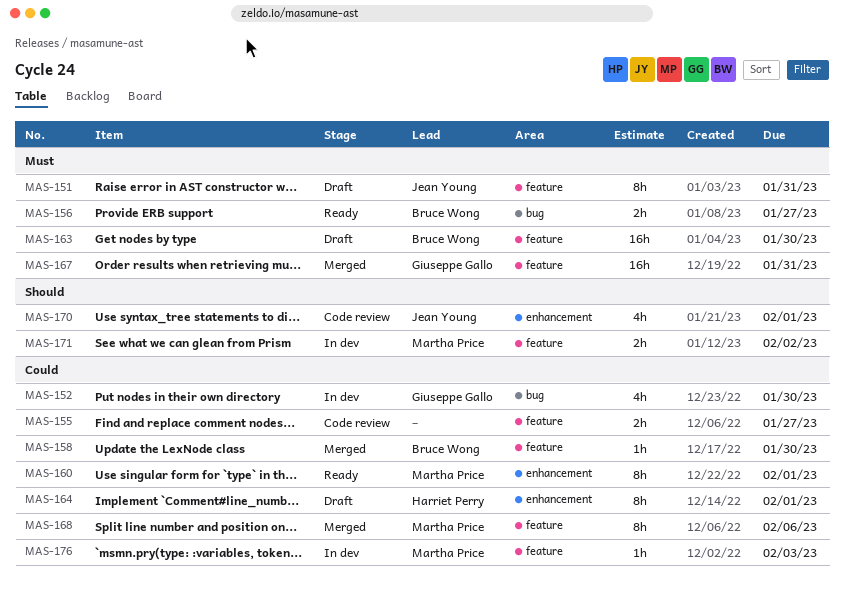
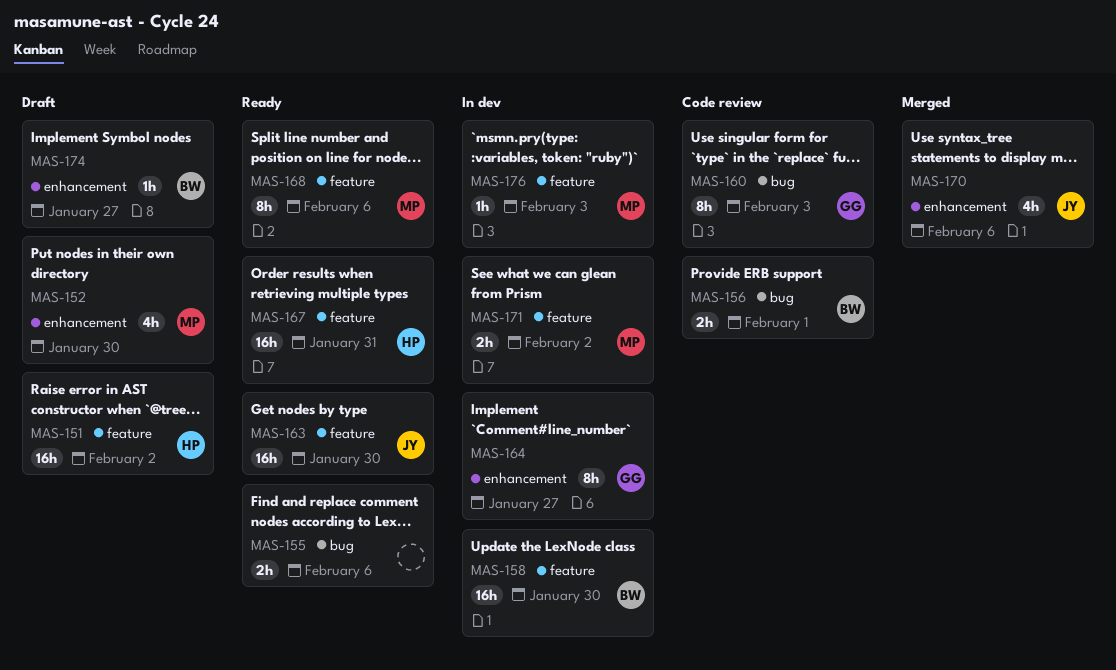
MAS-151, owner: Jean Young -> Harriet Perry
MAS-151, estimate: 8h -> 16h
MAS-151, due: Jan 31 -> Feb 2
MAS-152, status: In dev -> Draft
MAS-152, owner: Giuseppe Gallo -> Martha Price
MAS-152, label: bug -> enhancement
MAS-155, status: Code review -> Ready
MAS-155, label: feature -> bug
MAS-155, due: Jan 27 -> Feb 6
MAS-156, status: Ready -> Code review
MAS-156, due: Jan 27 -> Feb 1
MAS-158, status: Merged -> In dev
MAS-158, estimate: 1h -> 16h
MAS-160, status: Ready -> Code review
MAS-160, owner: Martha Price -> Giuseppe Gallo
MAS-160, label: enhancement -> bug
MAS-160, due: Feb 1 -> Feb 3
MAS-163, status: Draft -> Ready
MAS-163, owner: Bruce Wong -> Jean Young
MAS-164, status: Draft -> In dev
MAS-164, owner: Harriet Perry -> Giuseppe Gallo
MAS-164, due: Feb 1 -> Jan 27
MAS-167, status: Merged -> Ready
MAS-167, owner: Giuseppe Gallo -> Harriet Perry
MAS-168, status: Merged -> Ready
MAS-170, status: Code review -> Merged
MAS-170, due: Feb 1 -> Feb 6
MAS-174: none -> present

